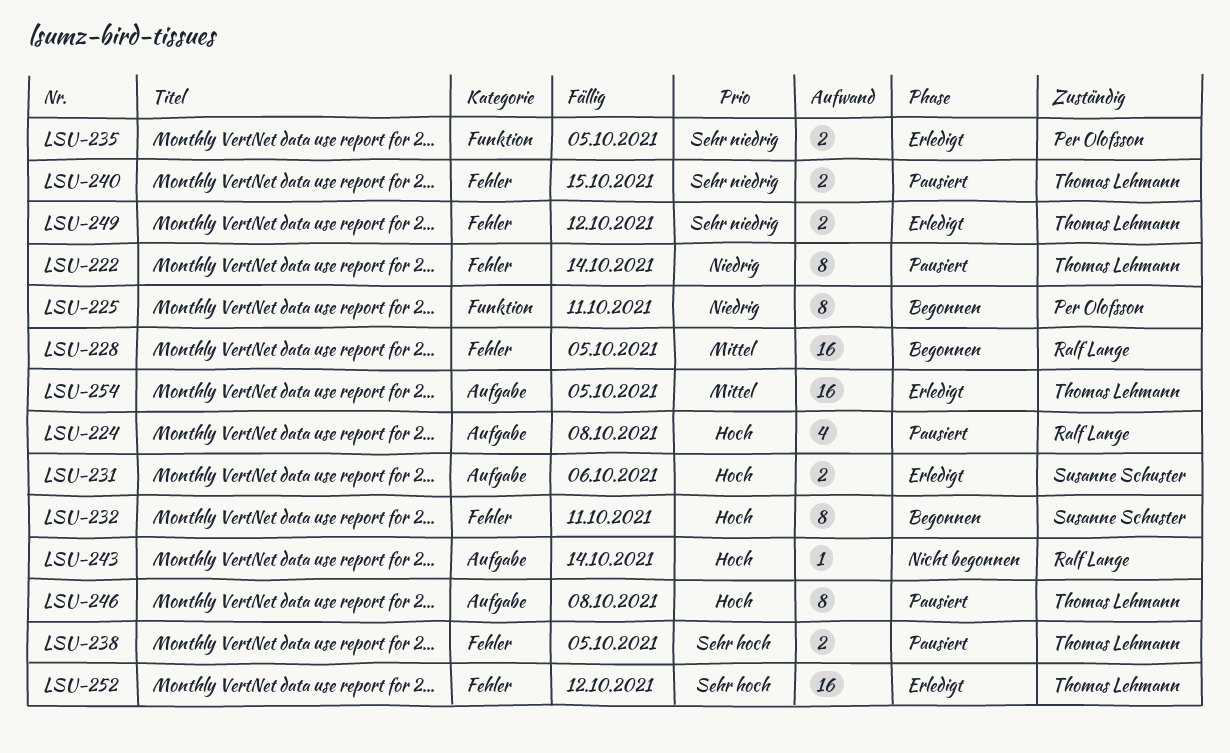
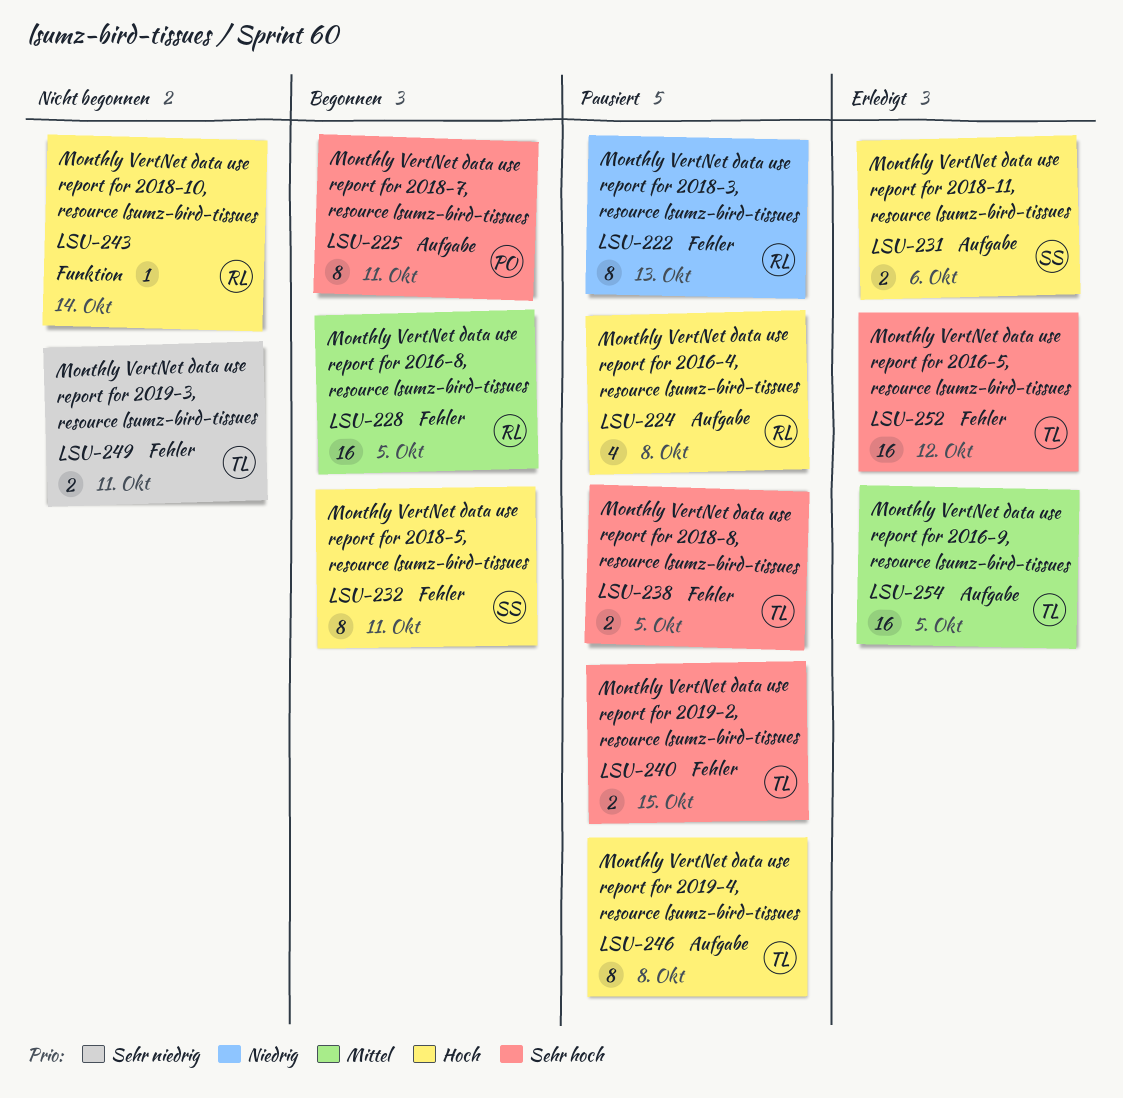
LSU-222, owner: Thomas Lehmann -> Ralf Lange
LSU-222, due: Oct 14 -> Oct 13
LSU-225, priority: Niedrig -> Sehr hoch
LSU-225, label: Funktion -> Aufgabe
LSU-235: present -> none
LSU-240, priority: Sehr niedrig -> Sehr hoch
LSU-243, label: Aufgabe -> Funktion
LSU-249, status: Erledigt -> Nicht begonnen
LSU-249, due: Oct 12 -> Oct 11

